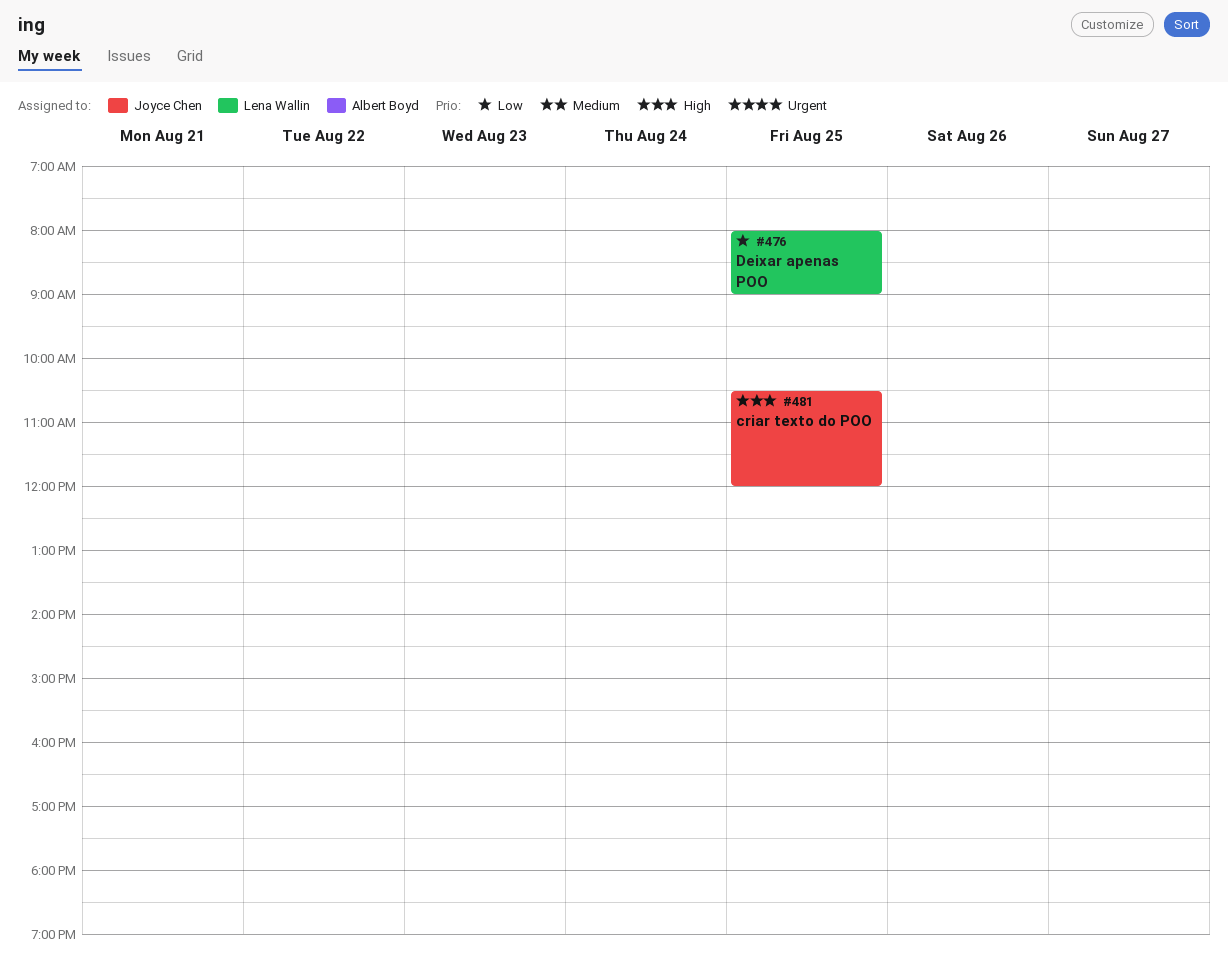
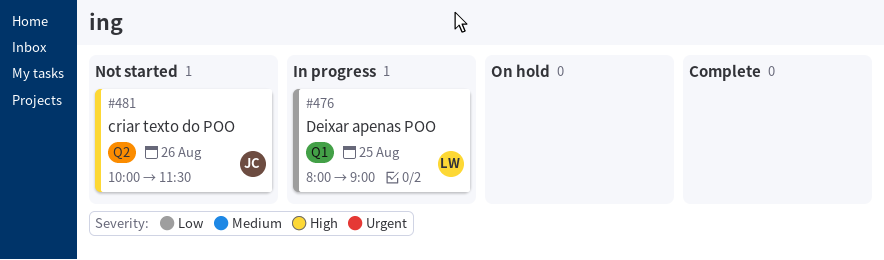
#481, day: Aug 25 -> Aug 26
#481, begins: 10:30 -> 10:00
#481, ends: 12:00 -> 11:30

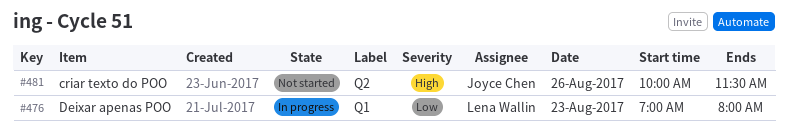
#476, day: Aug 25 -> Aug 23
#476, begins: 08:00 -> 07:00
#476, ends: 09:00 -> 08:00

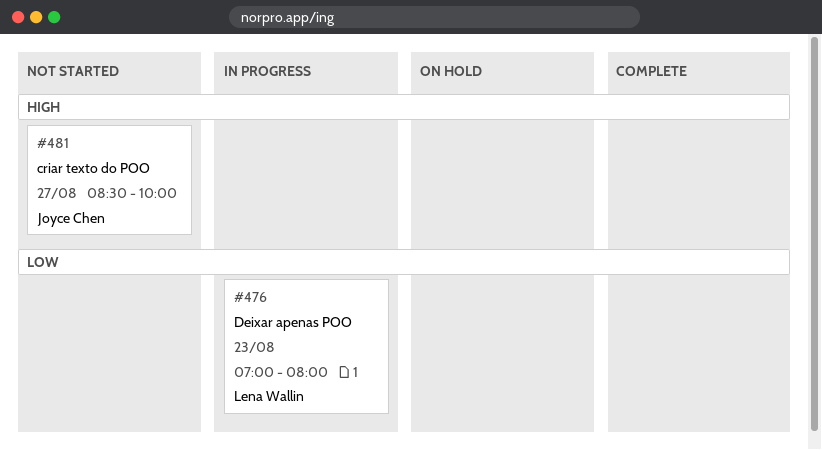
#481, day: Aug 26 -> Aug 27
#481, begins: 10:00 -> 08:30
#481, ends: 11:30 -> 10:00

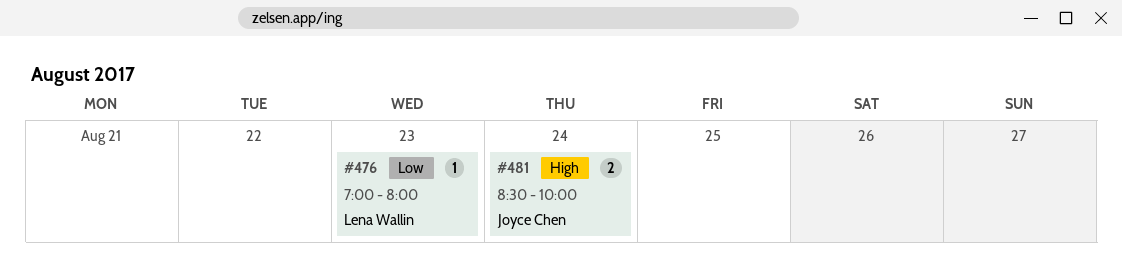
#481, day: Aug 27 -> Aug 24

